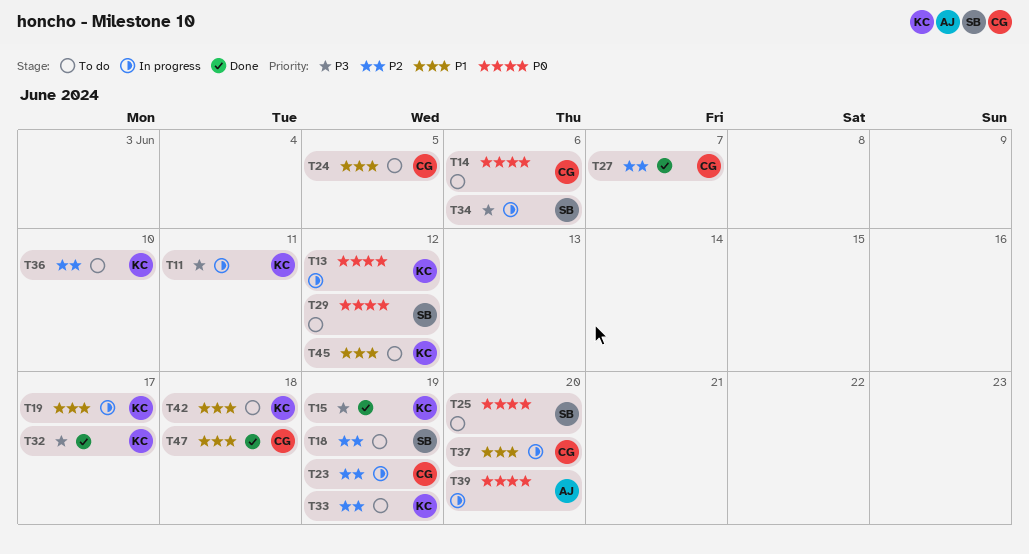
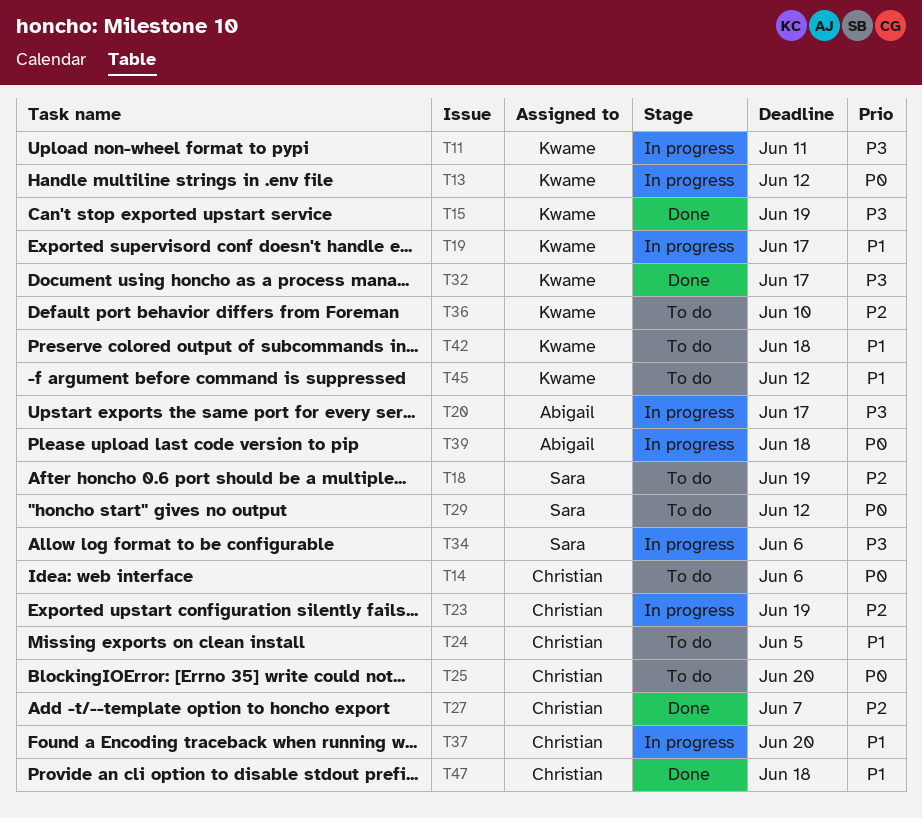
T20: none -> present
T25, owner: Sara -> Christian
T33: present -> none
T39, due: Jun 20 -> Jun 18

